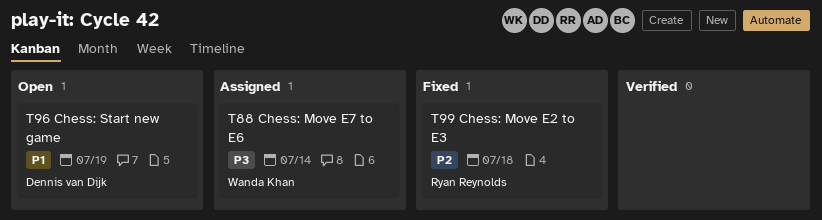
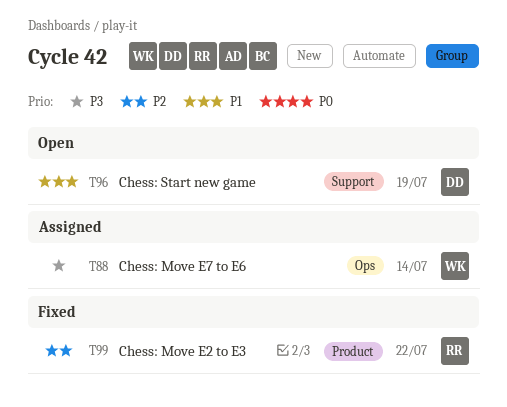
T99, due: Jul 18 -> Jul 22

